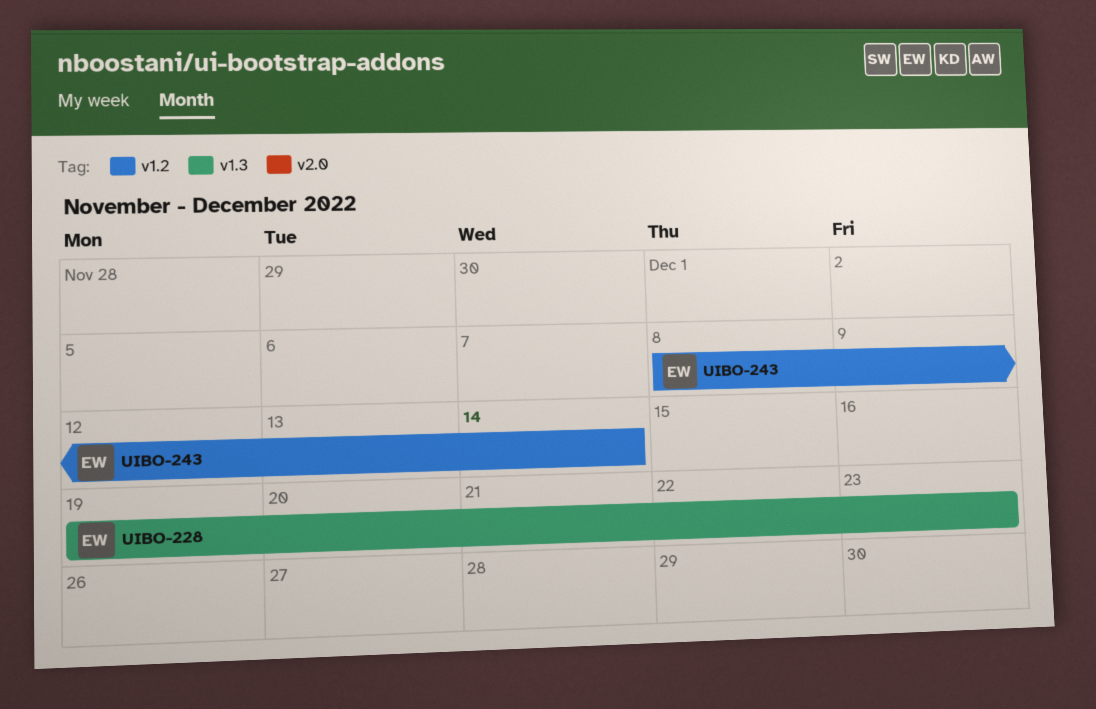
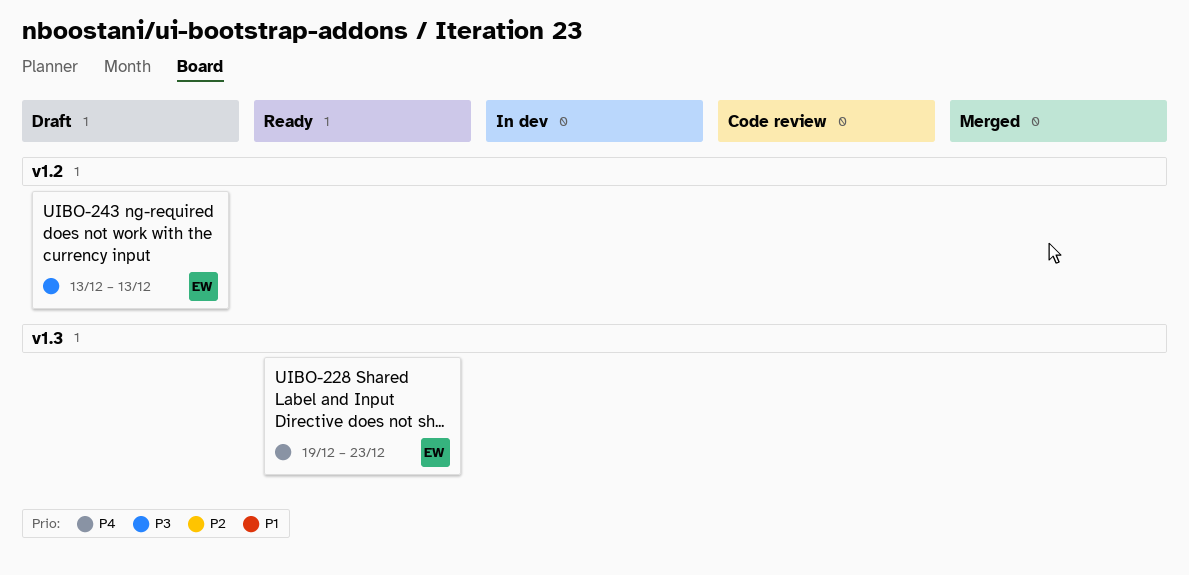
UIBO-243, start: Dec 8 -> Dec 13
UIBO-243, due: Dec 14 -> Dec 13

